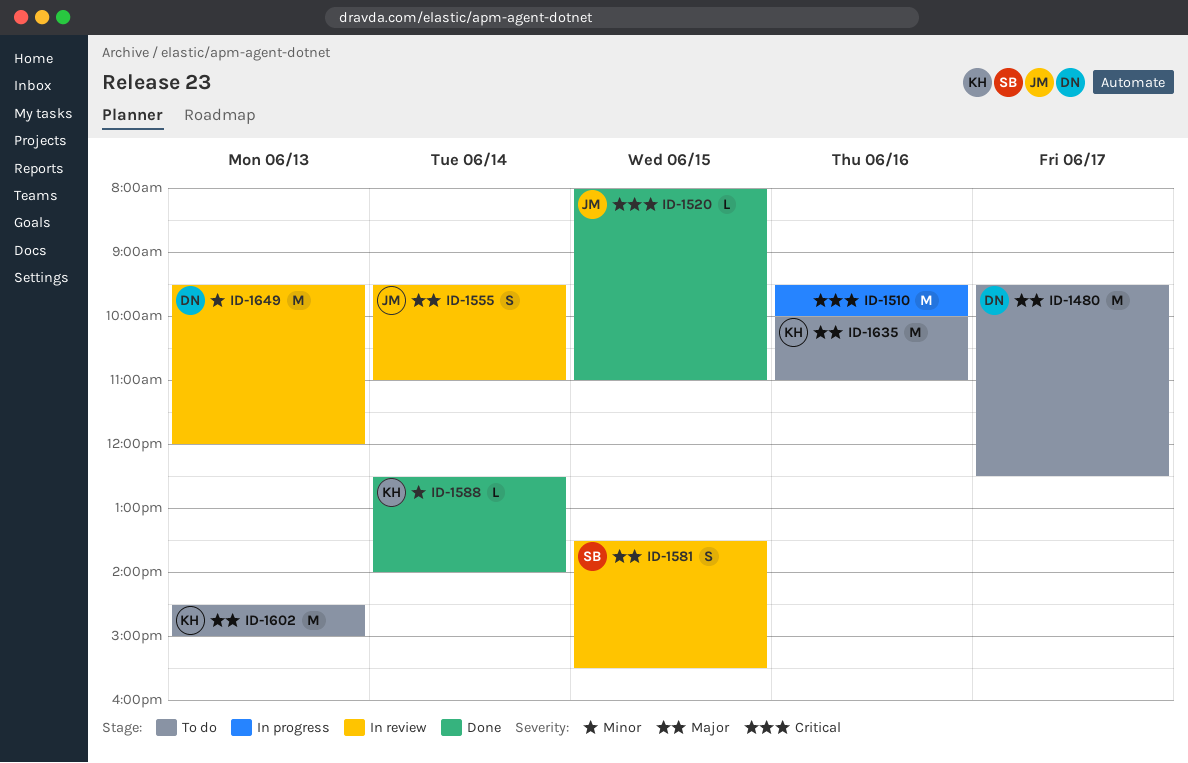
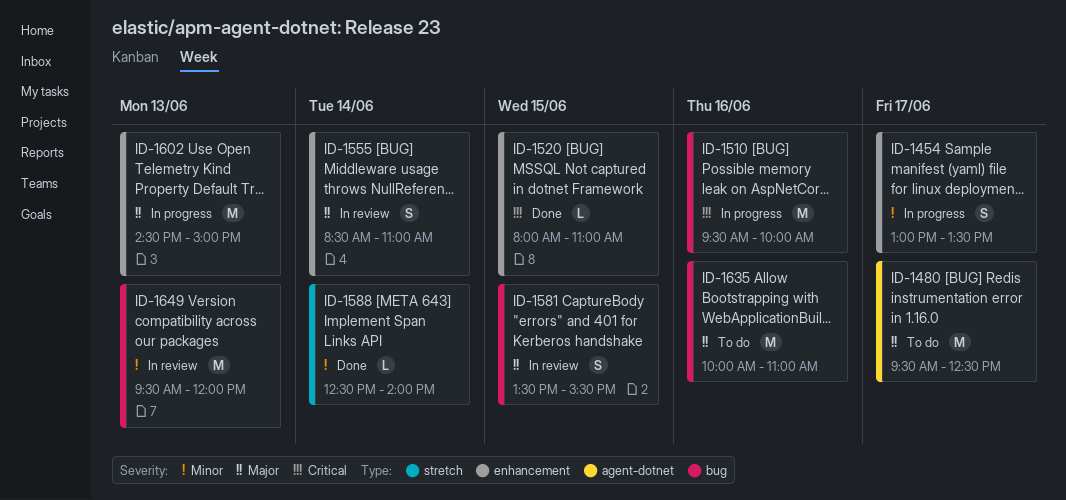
ID-1454: none -> present
ID-1555, begins: 09:30 -> 08:30
ID-1602, status: To do -> In progress

